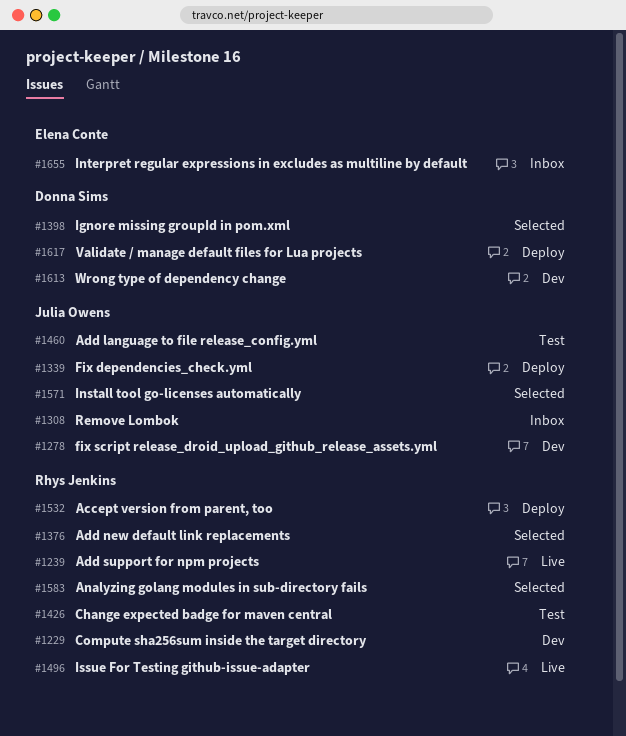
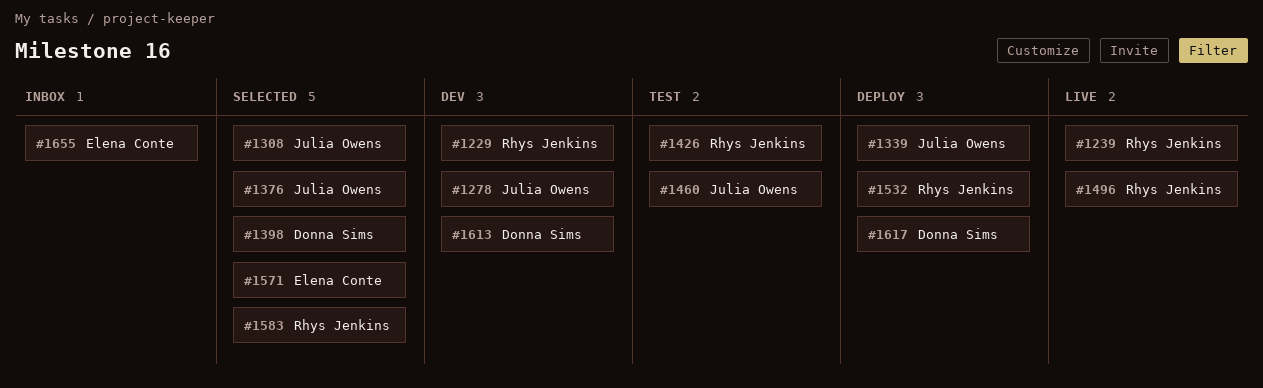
#1308, status: Inbox -> Selected
#1376, owner: Rhys Jenkins -> Julia Owens
#1571, owner: Julia Owens -> Elena Conte

